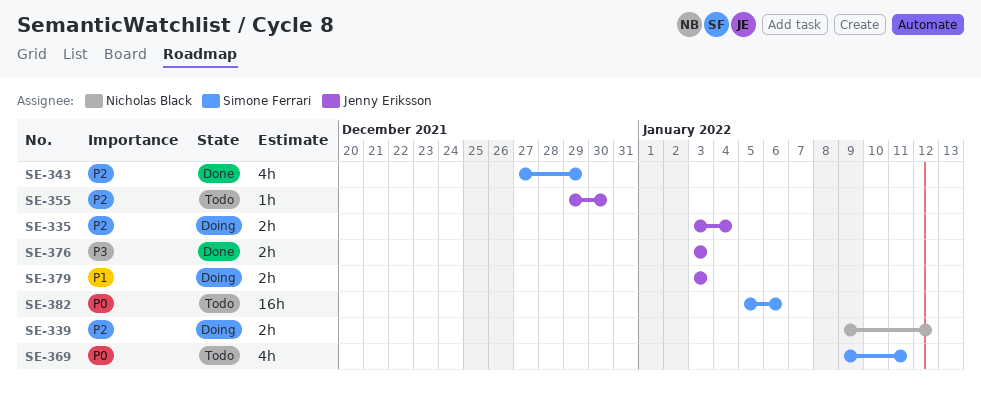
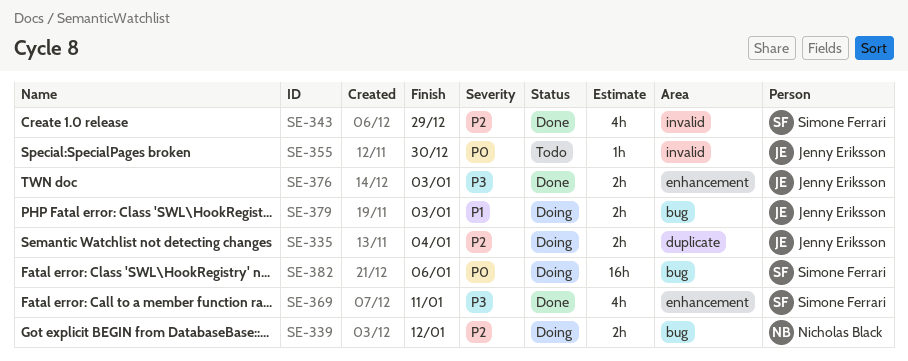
SE-355, priority: P2 -> P0
SE-369, status: Todo -> Done
SE-369, priority: P0 -> P3
SE-382, status: Todo -> Doing

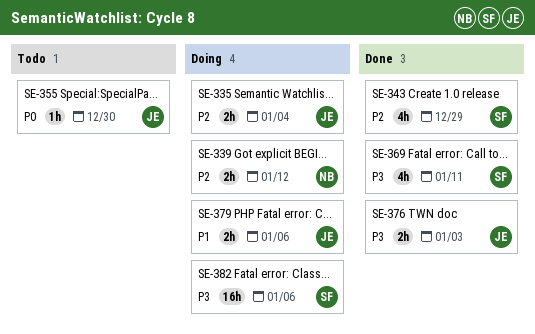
SE-379, due: Jan 3 -> Jan 6
SE-382, priority: P0 -> P3

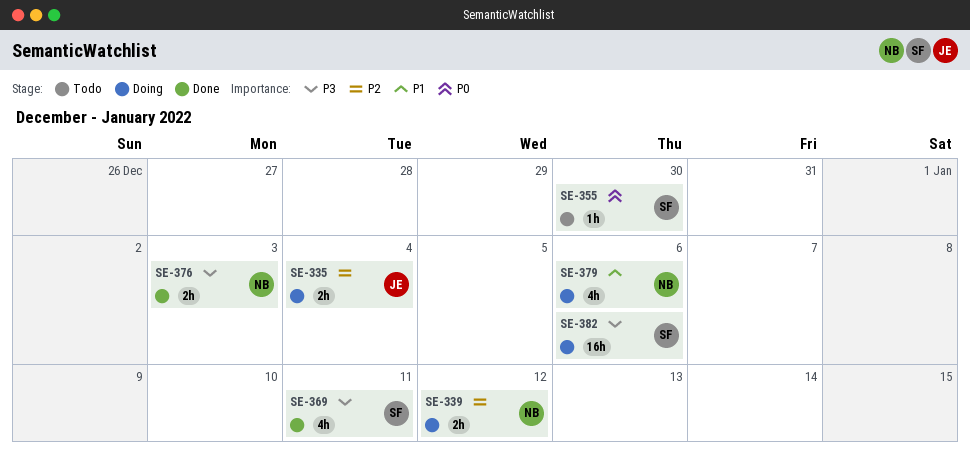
SE-343: present -> none
SE-355, owner: JE -> SF
SE-376, owner: JE -> NB
SE-379, owner: JE -> NB
SE-379, estimate: 2h -> 4h

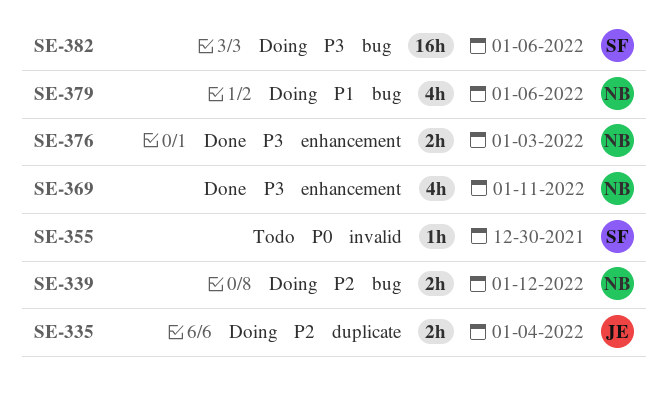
SE-369, owner: SF -> NB

